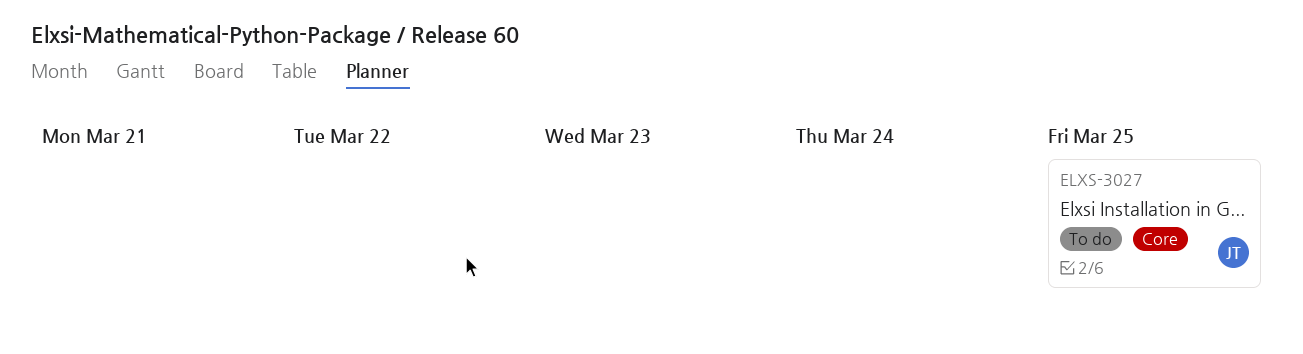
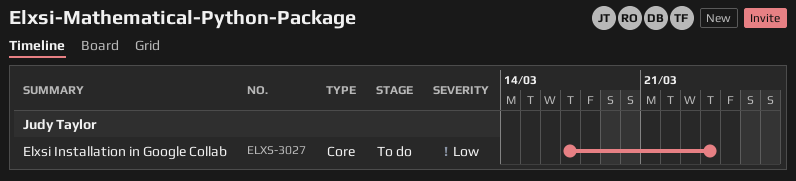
ELXS-3027, due: Mar 25 -> Mar 24

